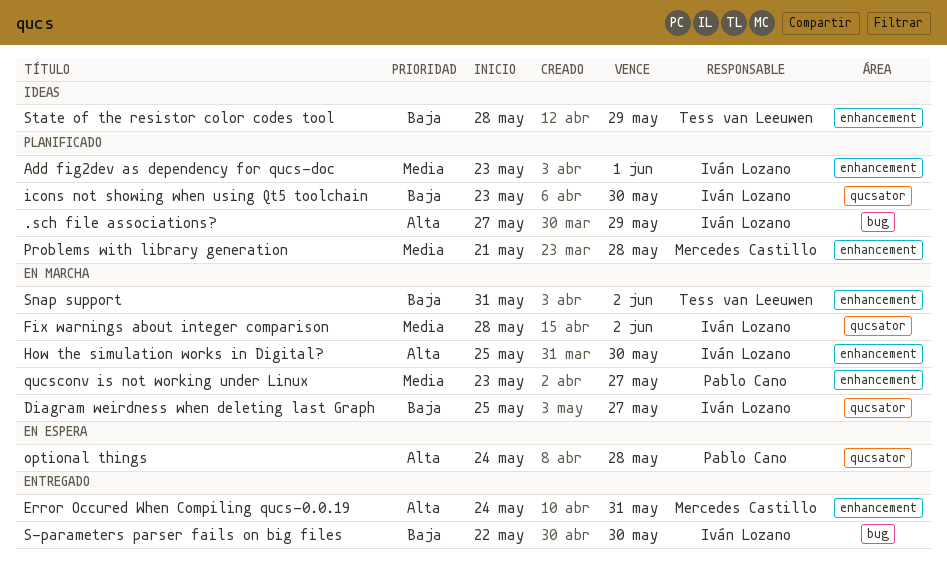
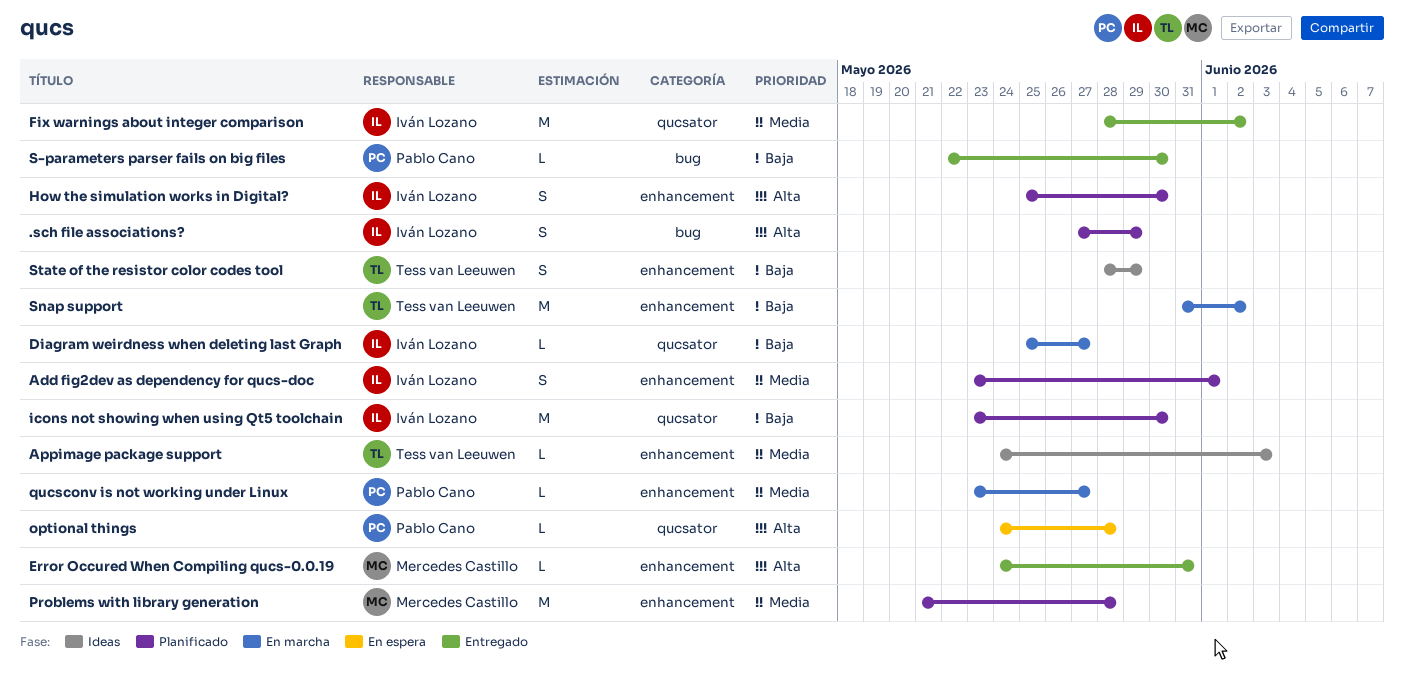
Appimage package support: none -> present
Fix warnings about integer comparison, status: En marcha -> Entregado
How the simulation works in Digital?, status: En marcha -> Planificado
S-parameters parser fails on big files, owner: Iván Lozano -> Pablo Cano

